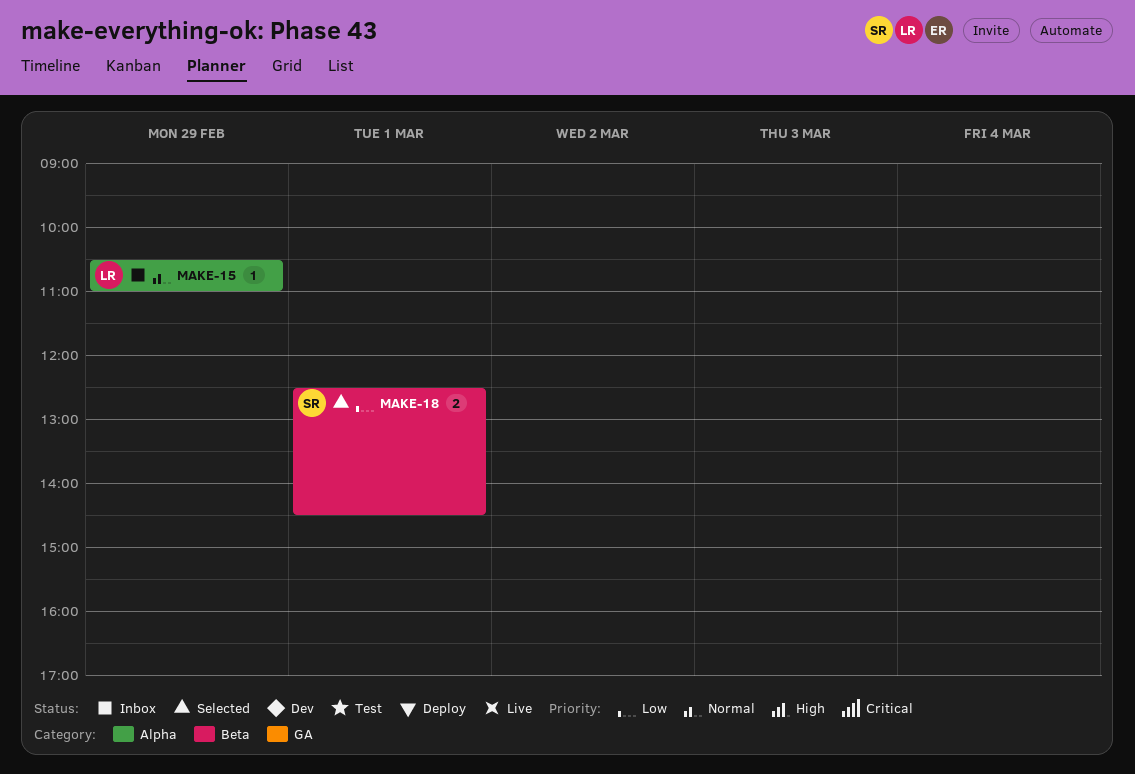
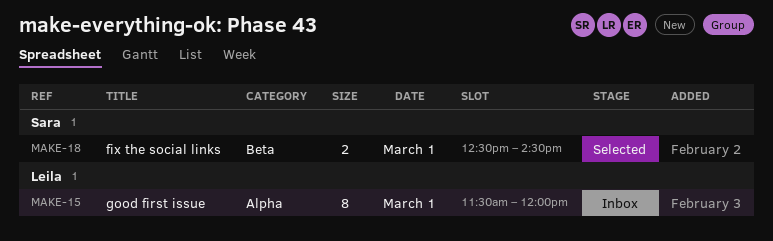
MAKE-15, estimate: 1 -> 8
MAKE-15, day: Feb 29 -> Mar 1
MAKE-15, begins: 10:30 -> 11:30
MAKE-15, ends: 11:00 -> 12:00

